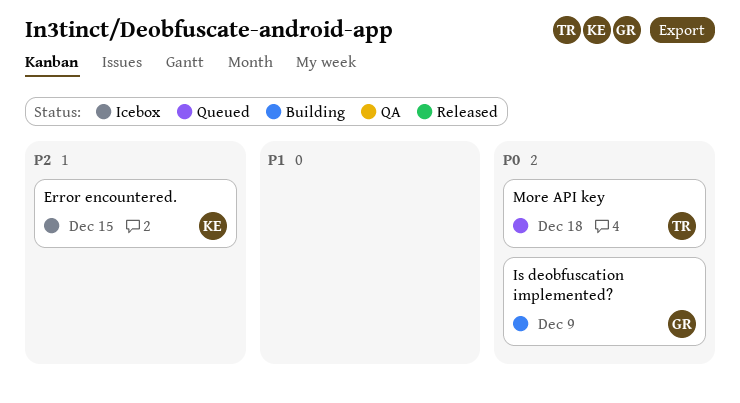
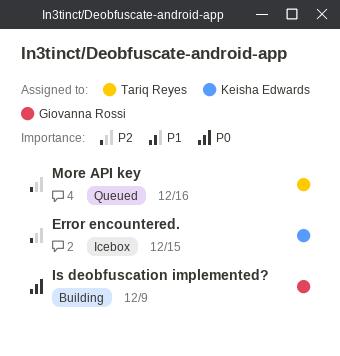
More API key, priority: P0 -> P2
More API key, due: Dec 18 -> Dec 16

